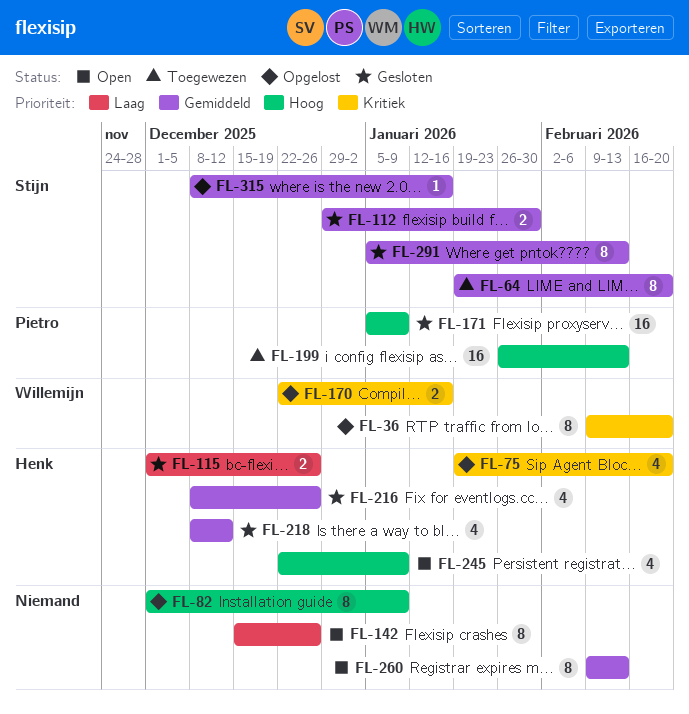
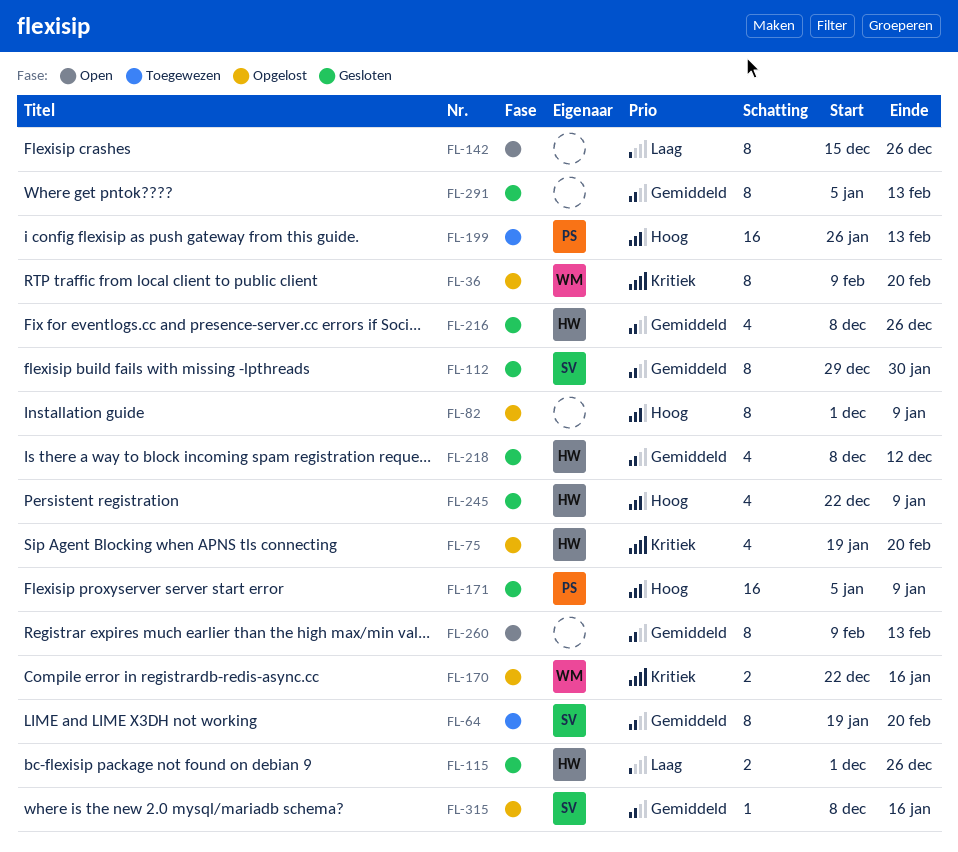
FL-112, estimate: 2 -> 8
FL-245, status: Open -> Gesloten
FL-291, owner: Stijn -> none

